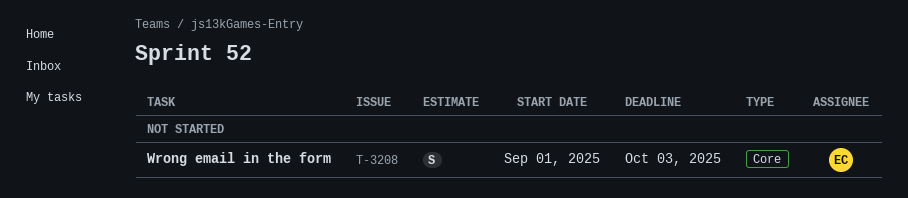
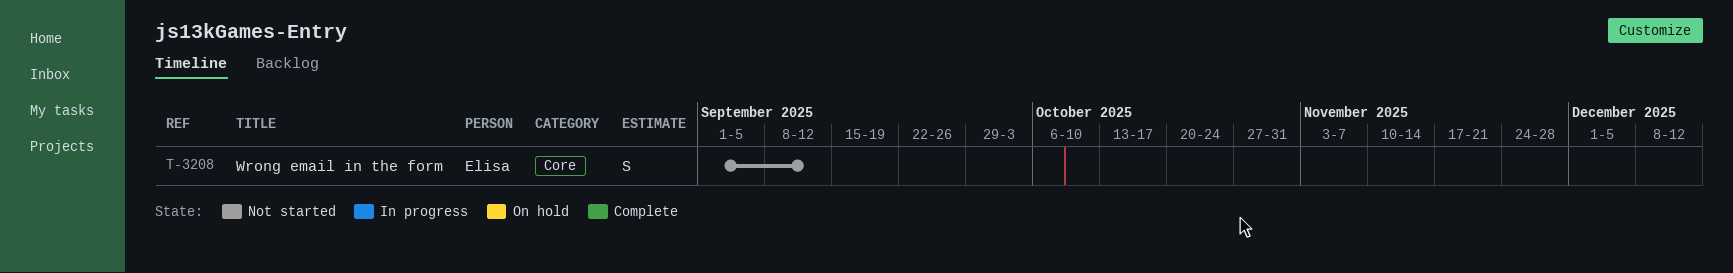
T-3208, due: Oct 3 -> Sep 12

